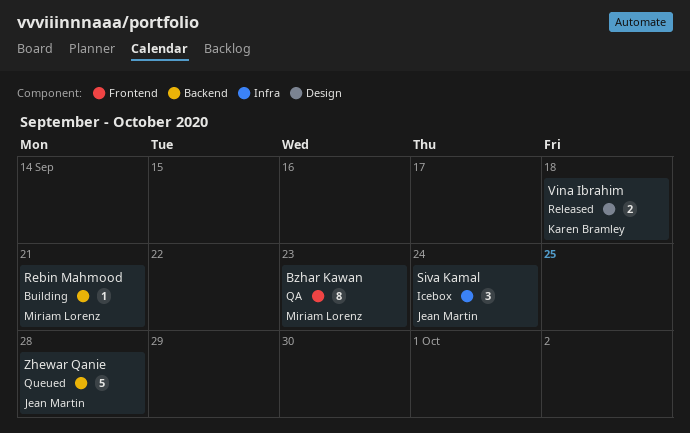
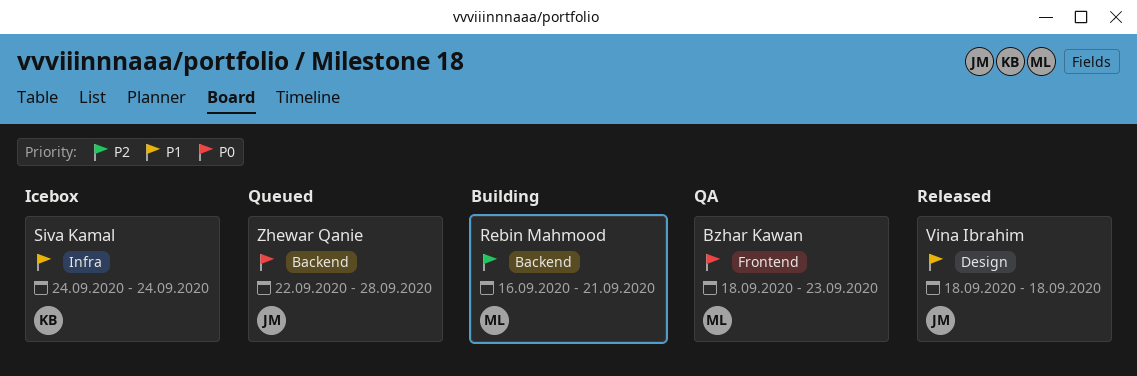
Siva Kamal, owner: Jean Martin -> Karen Bramley
Vina Ibrahim, owner: Karen Bramley -> Jean Martin

